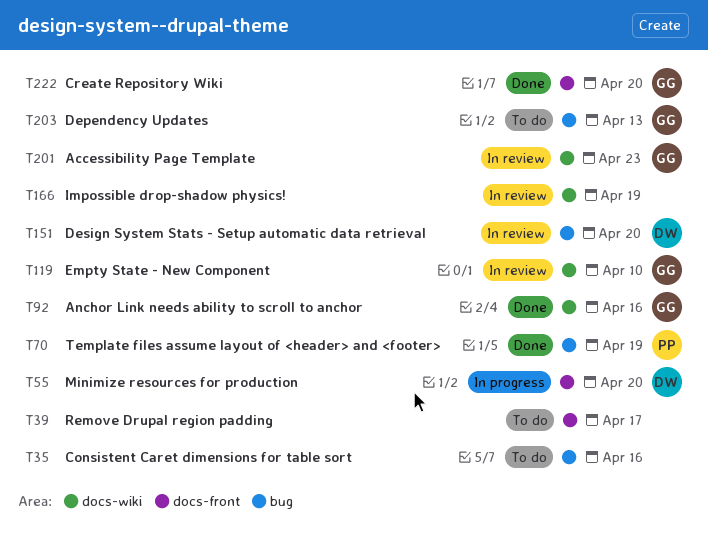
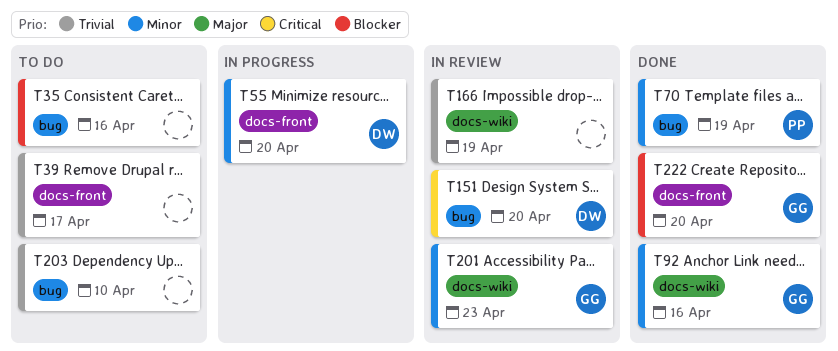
T119: present -> none
T203, owner: GG -> none
T203, due: Apr 13 -> Apr 10

